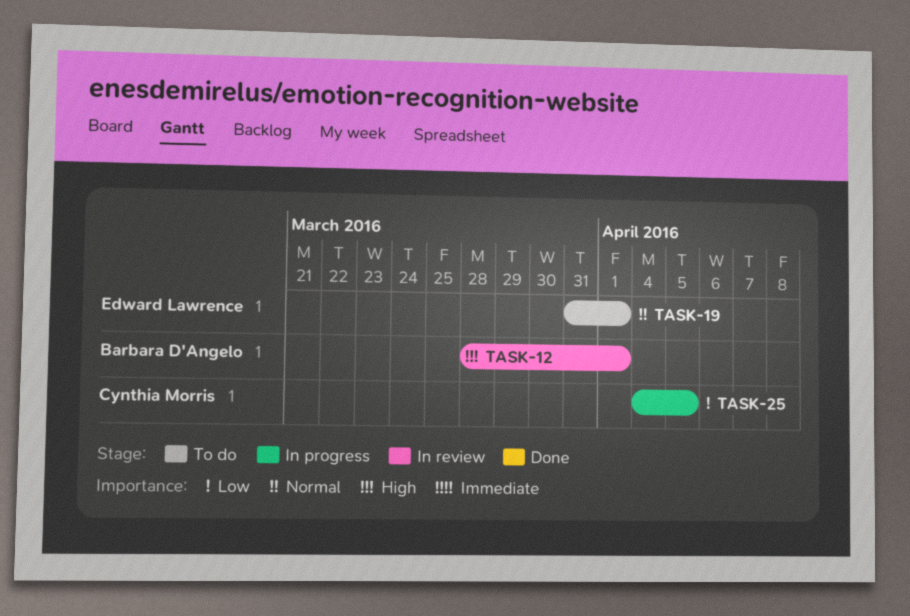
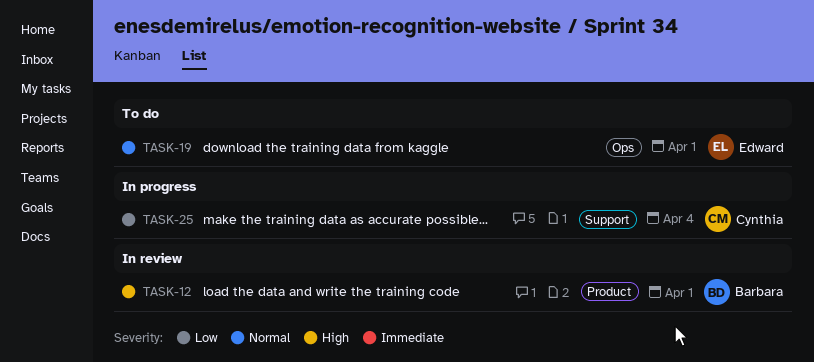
TASK-25, due: Apr 5 -> Apr 4

